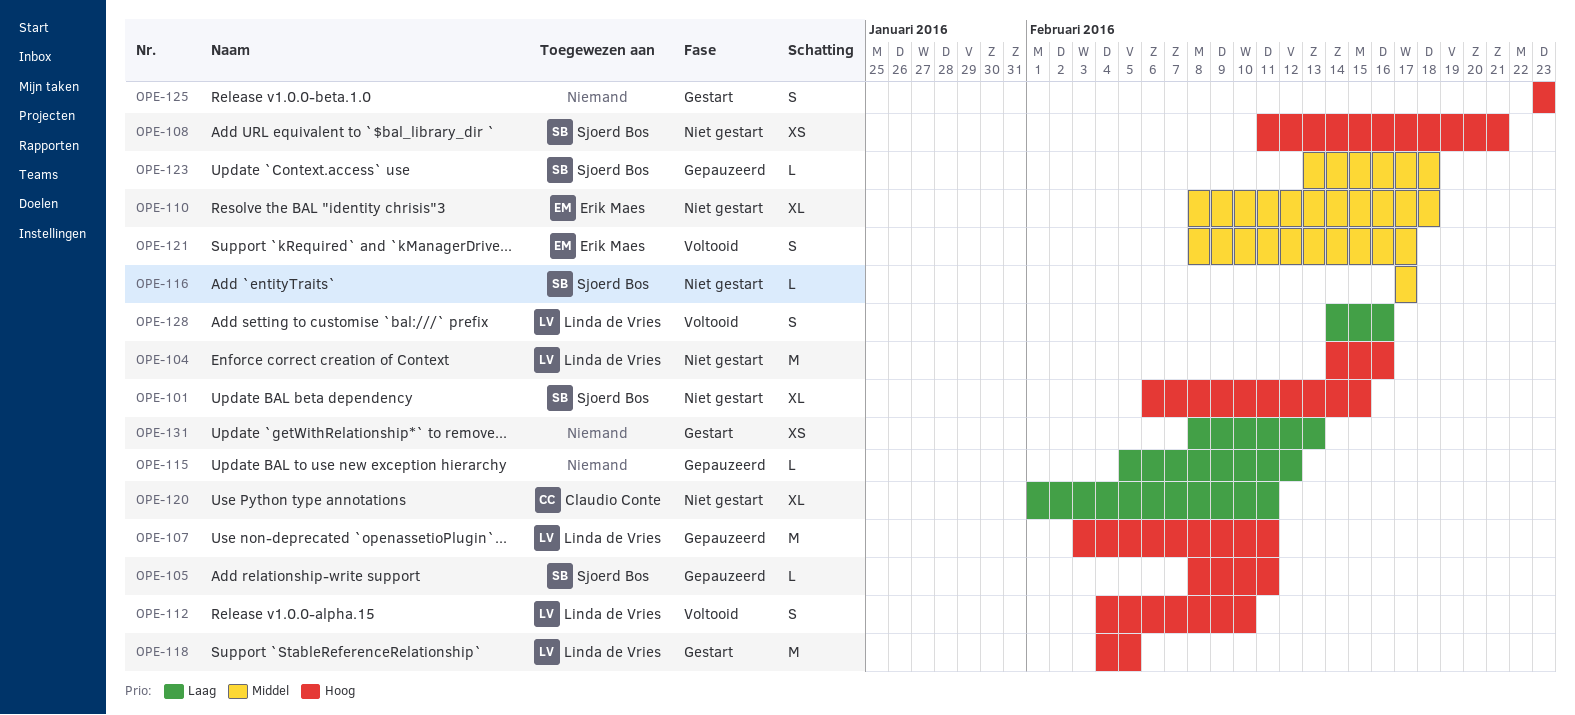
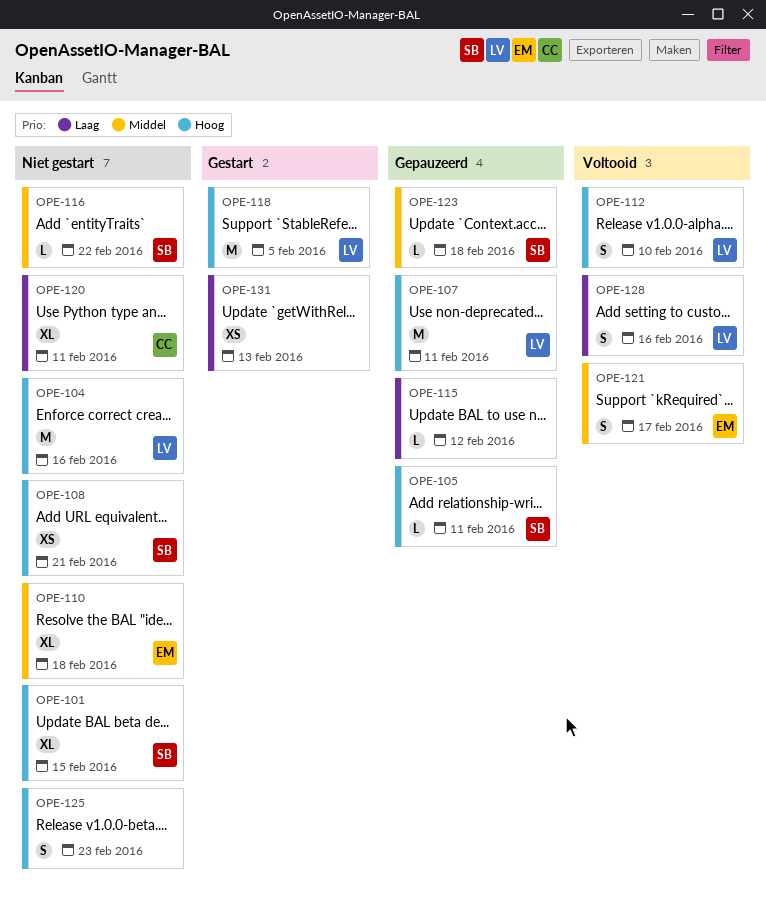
OPE-116, due: Feb 17 -> Feb 22
OPE-125, status: Gestart -> Niet gestart

